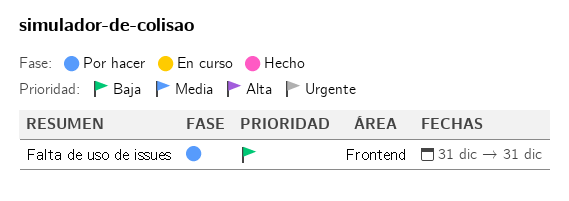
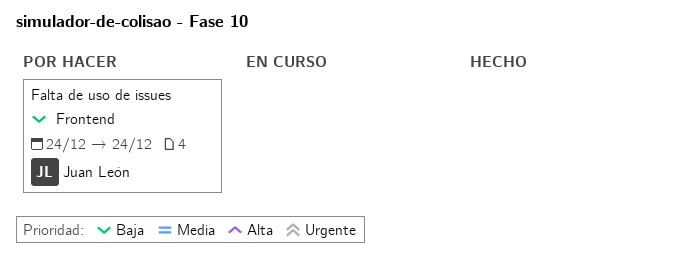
Falta de uso de issues, start: Dec 31 -> Dec 24
Falta de uso de issues, due: Dec 31 -> Dec 24

